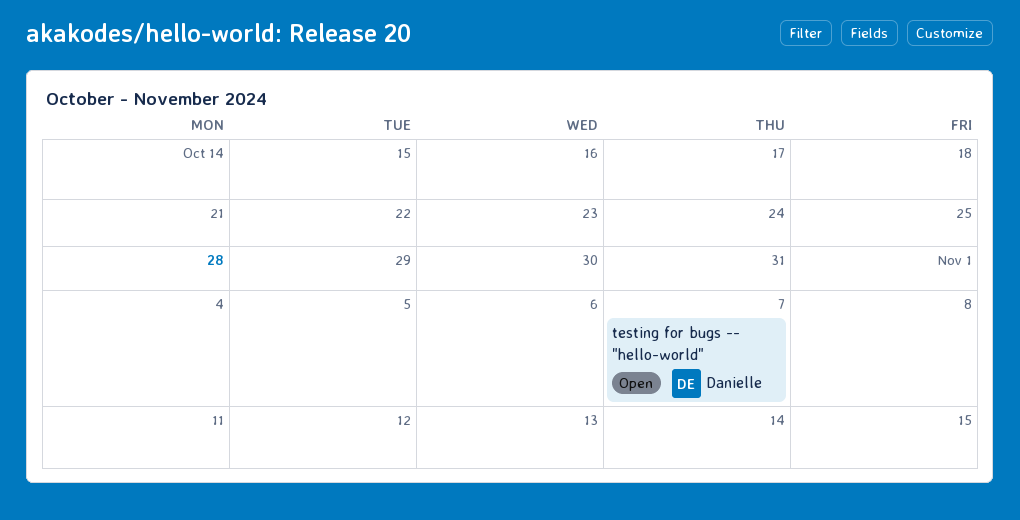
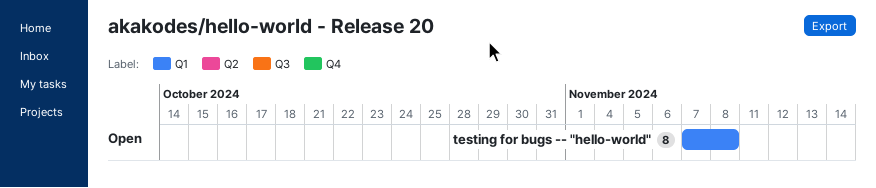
testing for bugs -- "hello-world", due: Nov 7 -> Nov 8

